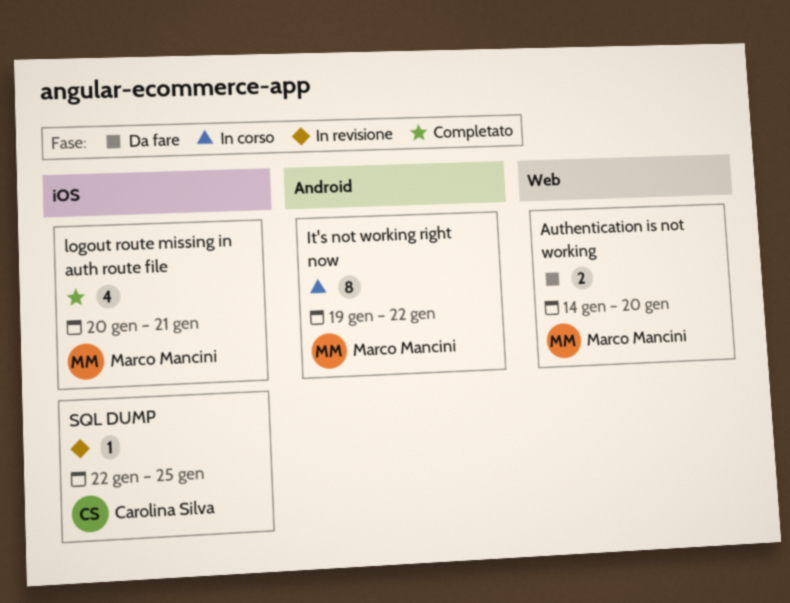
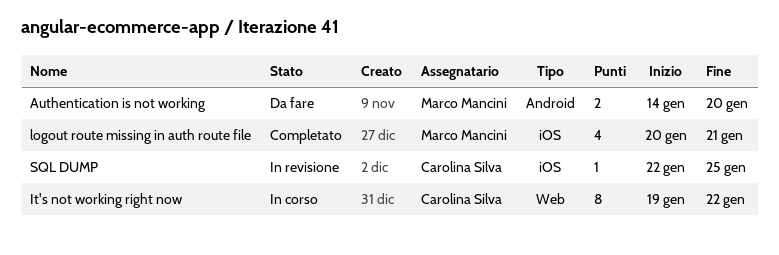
Authentication is not working, label: Web -> Android
It's not working right now, owner: Marco Mancini -> Carolina Silva
It's not working right now, label: Android -> Web

